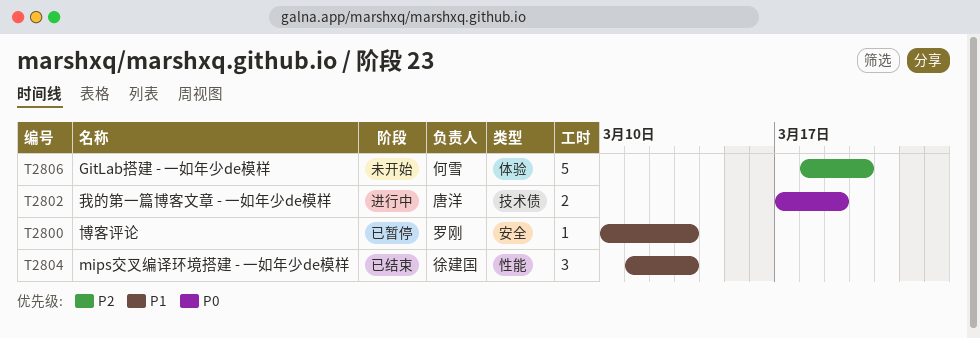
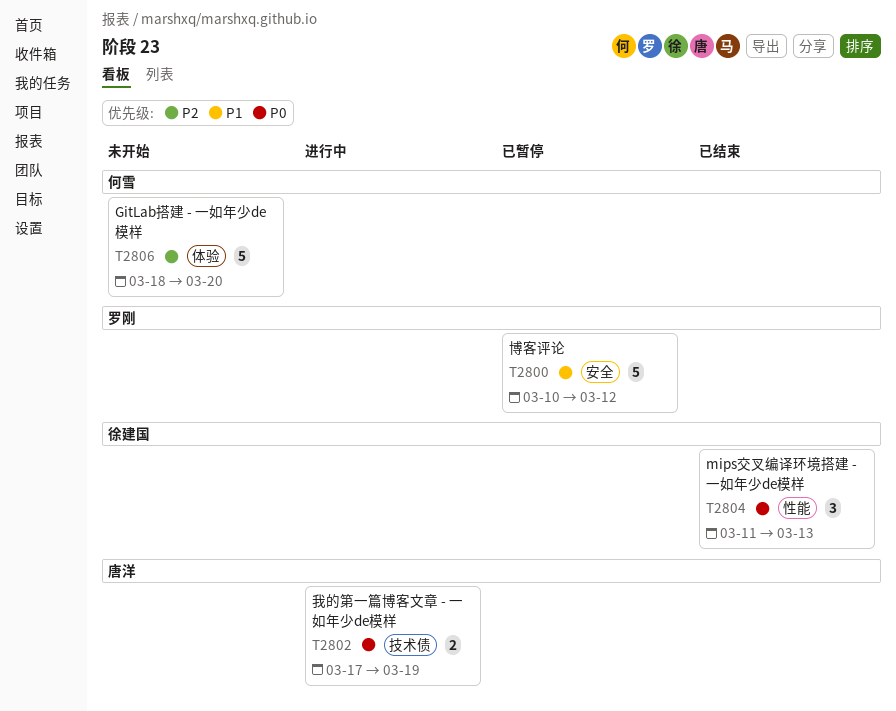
T2800, estimate: 1 -> 5
T2800, due: Mar 13 -> Mar 12
T2804, priority: P1 -> P0

